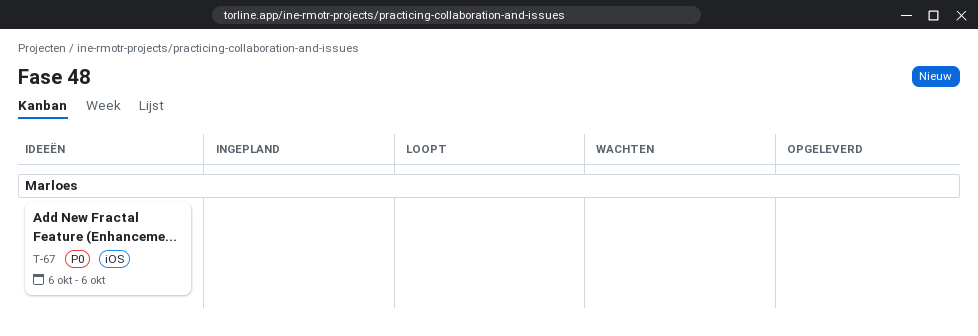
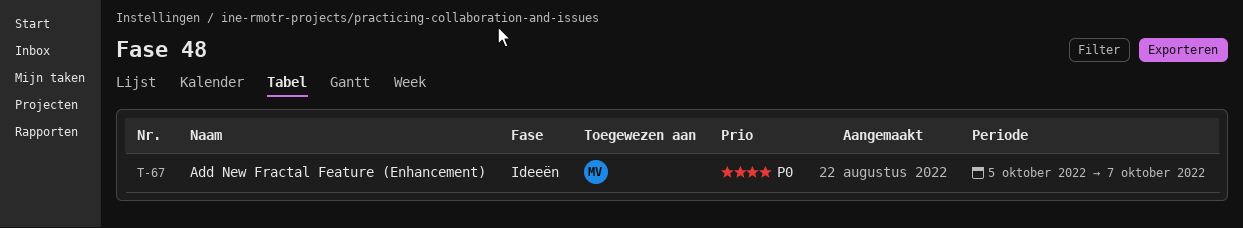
T-67, start: Oct 6 -> Oct 5
T-67, due: Oct 6 -> Oct 7

